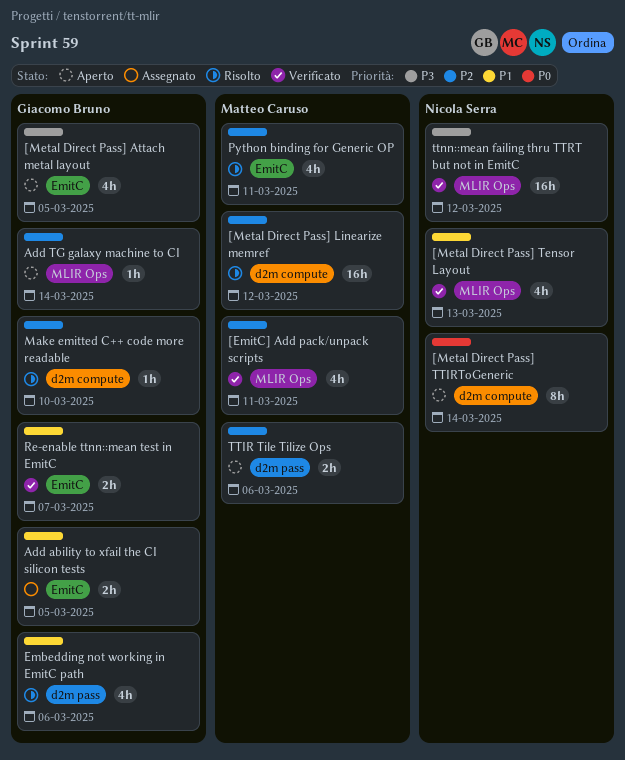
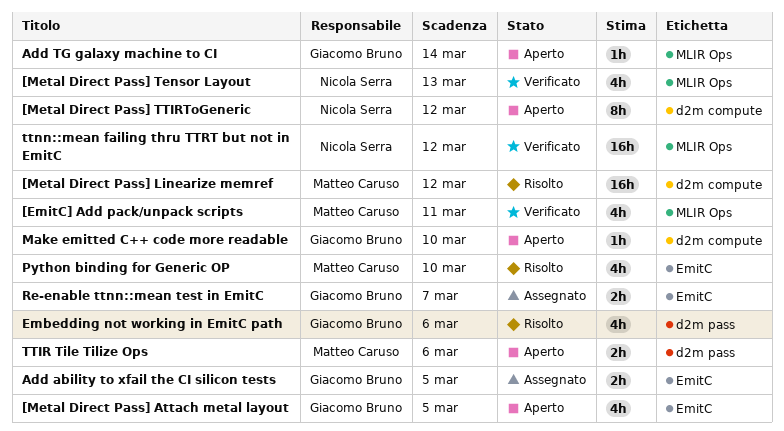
[Metal Direct Pass] TTIRToGeneric, due: Mar 14 -> Mar 12
Make emitted C++ code more readable, status: Risolto -> Aperto
Python binding for Generic OP, due: Mar 11 -> Mar 10
Re-enable ttnn::mean test in EmitC, status: Verificato -> Assegnato

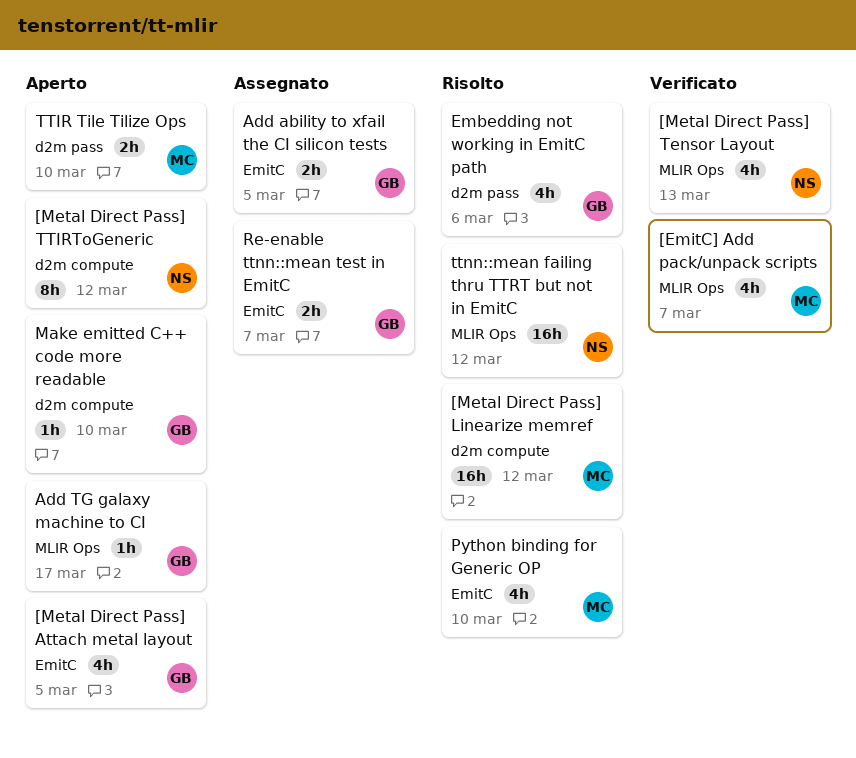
[EmitC] Add pack/unpack scripts, due: Mar 11 -> Mar 7
Add TG galaxy machine to CI, due: Mar 14 -> Mar 17
TTIR Tile Tilize Ops, due: Mar 6 -> Mar 10
ttnn::mean failing thru TTRT but not in EmitC, status: Verificato -> Risolto

